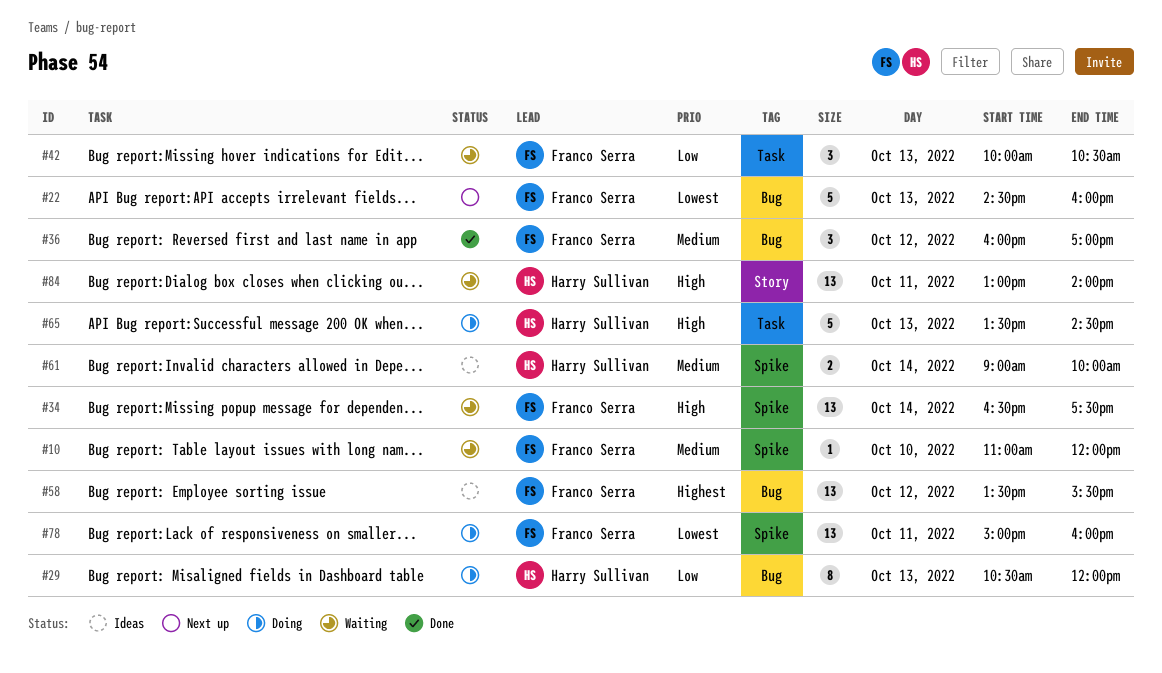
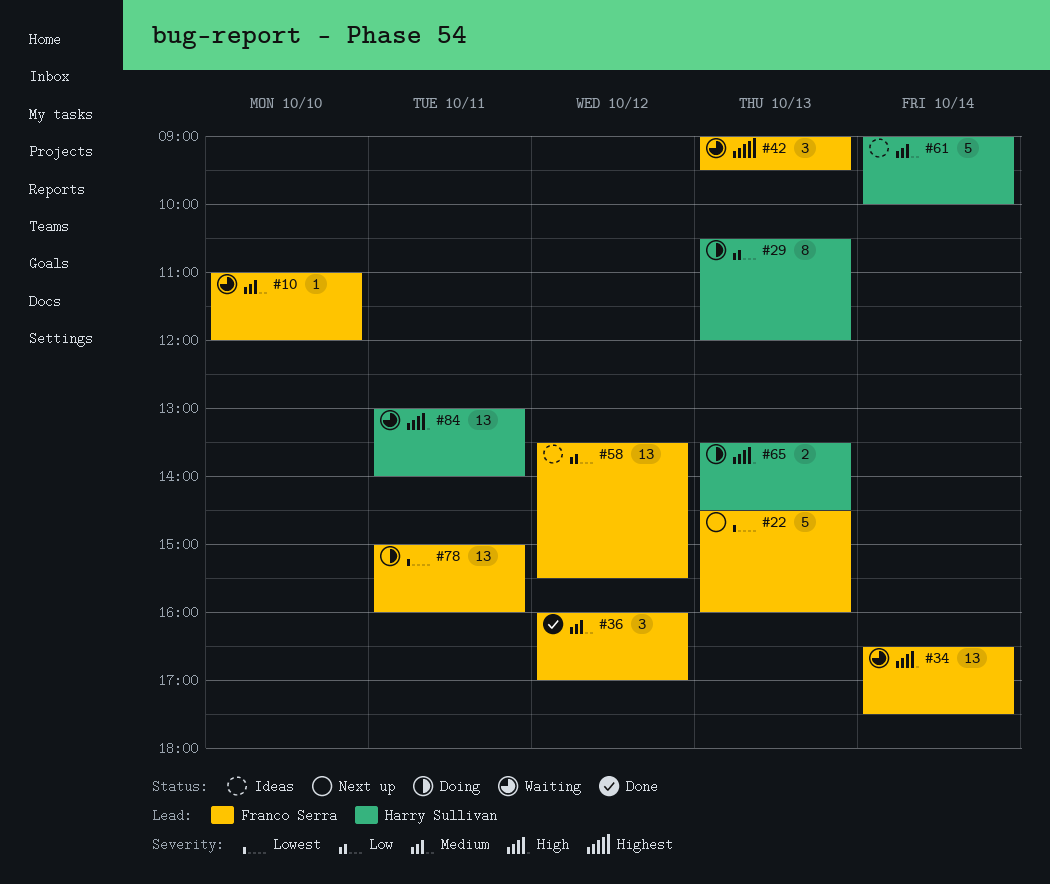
#42, priority: Low -> Highest
#42, begins: 10:00 -> 09:00
#42, ends: 10:30 -> 09:30
#58, priority: Highest -> Low
#61, estimate: 2 -> 5
#65, estimate: 5 -> 2

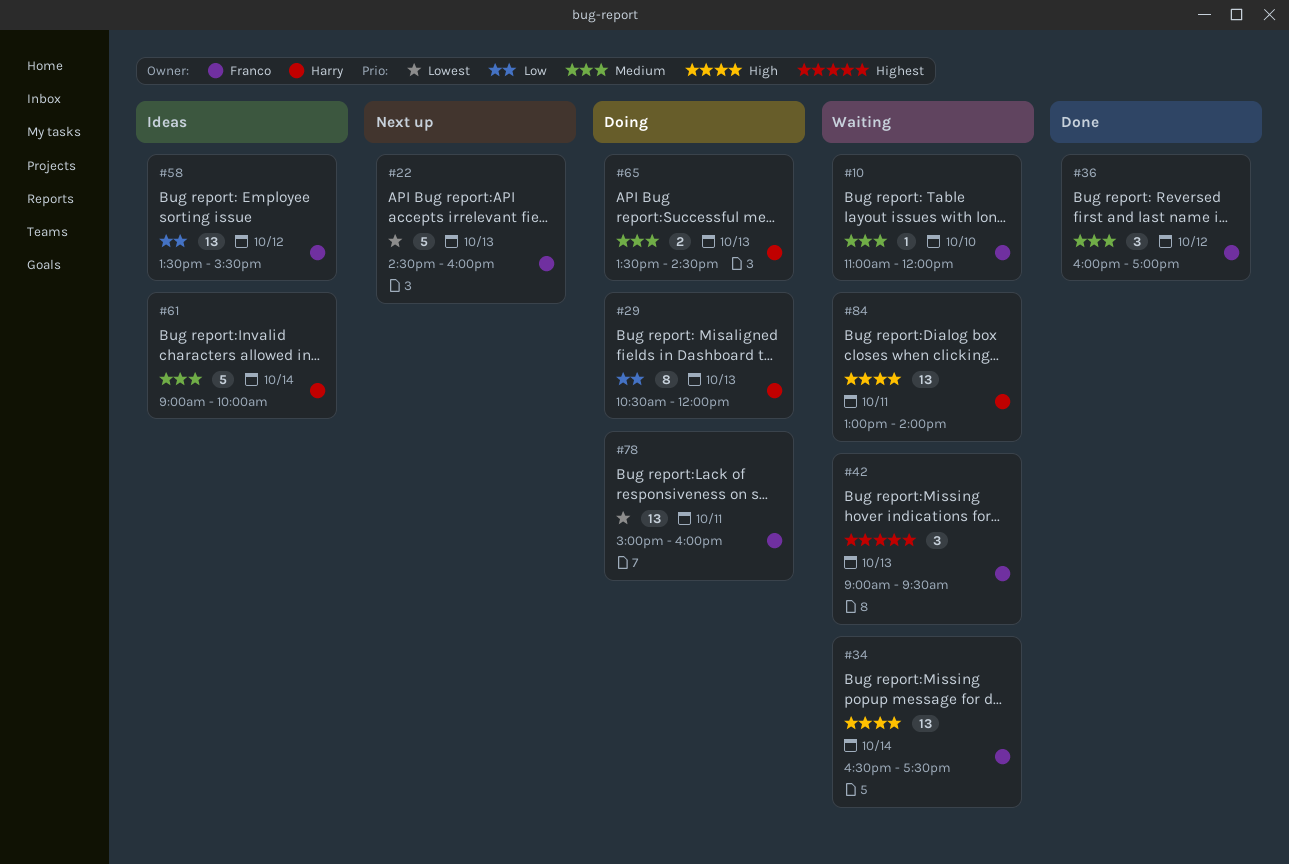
#65, priority: High -> Medium

